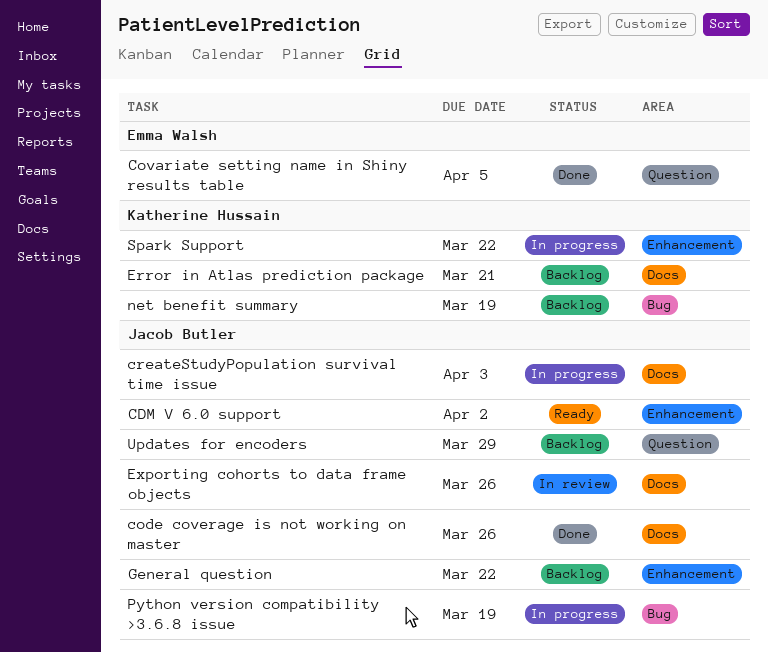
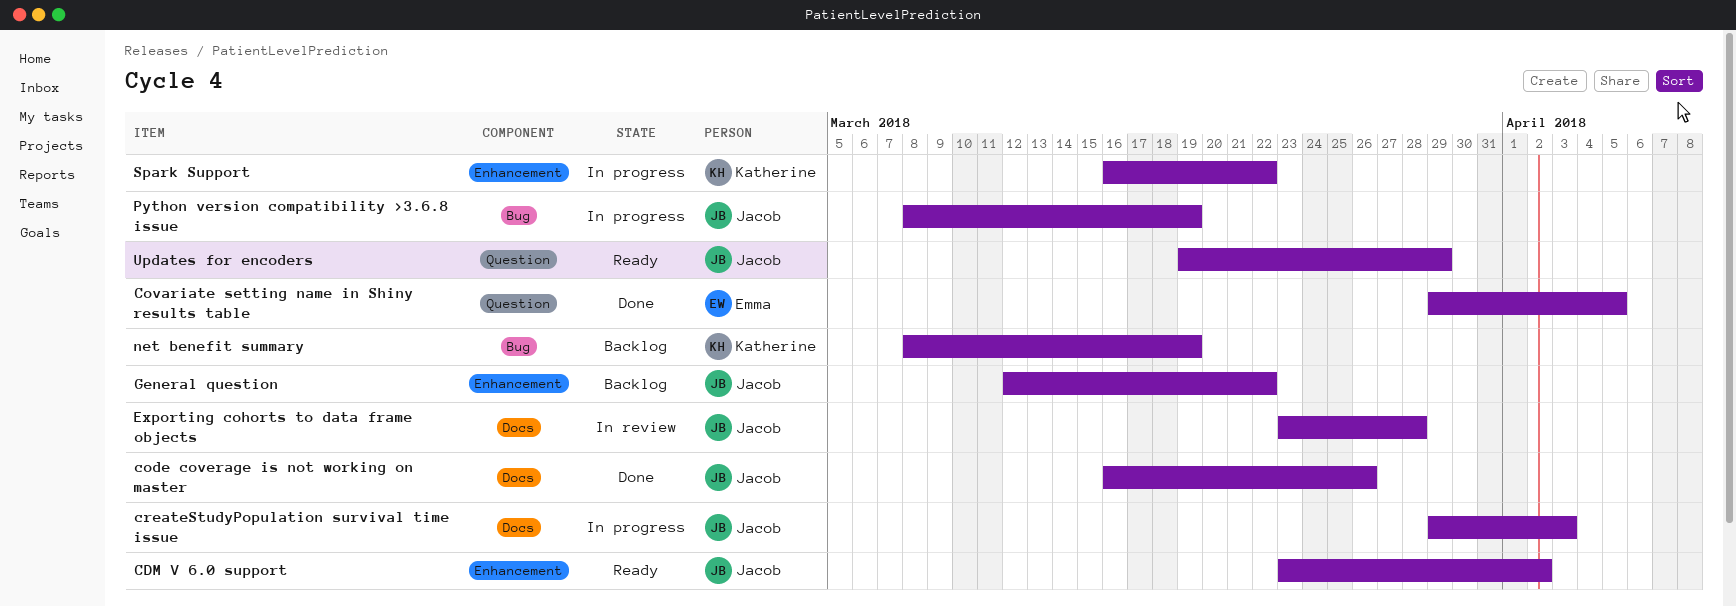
Error in Atlas prediction package: present -> none
Exporting cohorts to data frame objects, due: Mar 26 -> Mar 28
Updates for encoders, status: Backlog -> Ready

